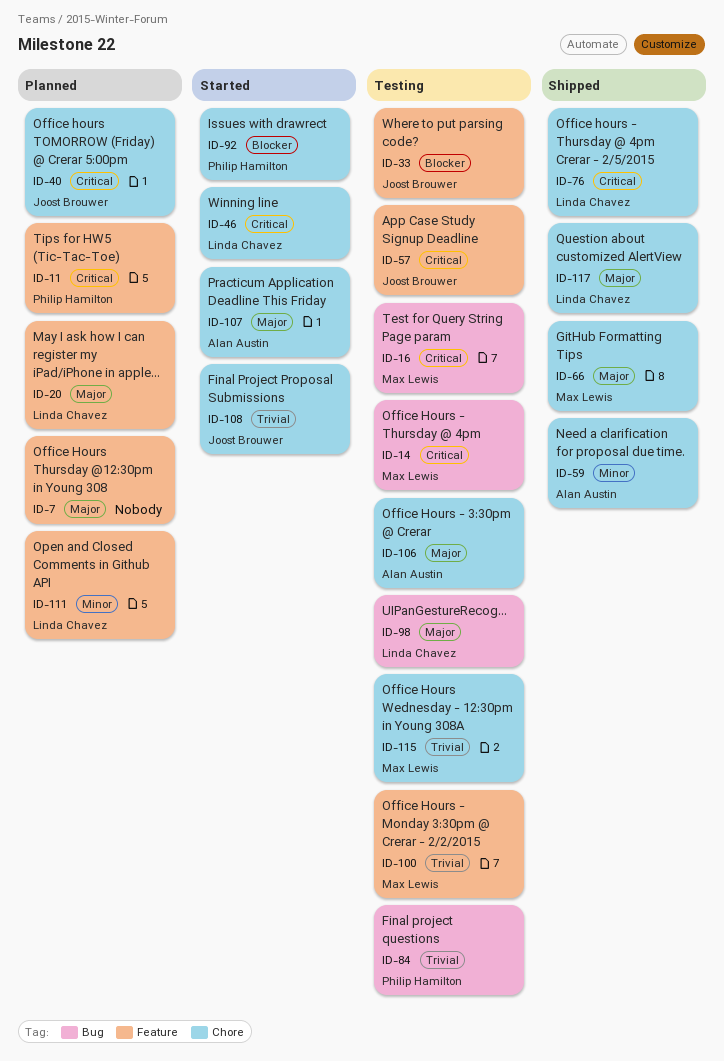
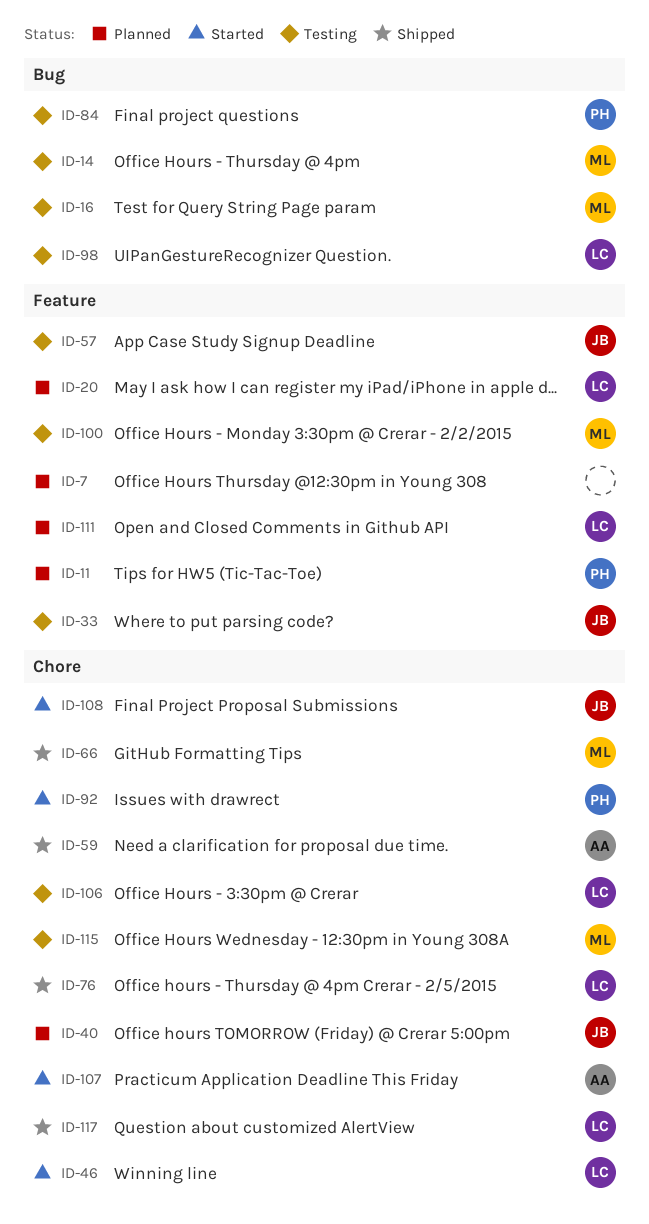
ID-106, owner: Alan Austin -> Linda Chavez

